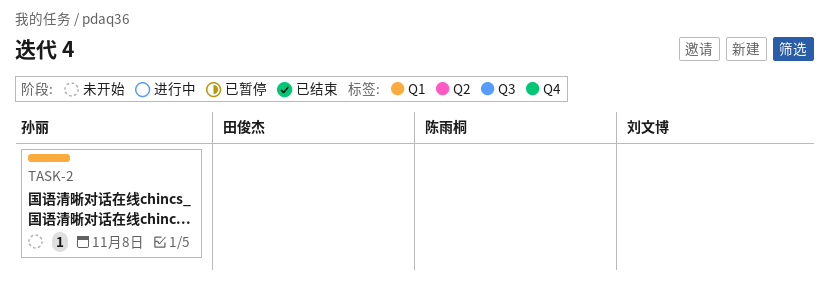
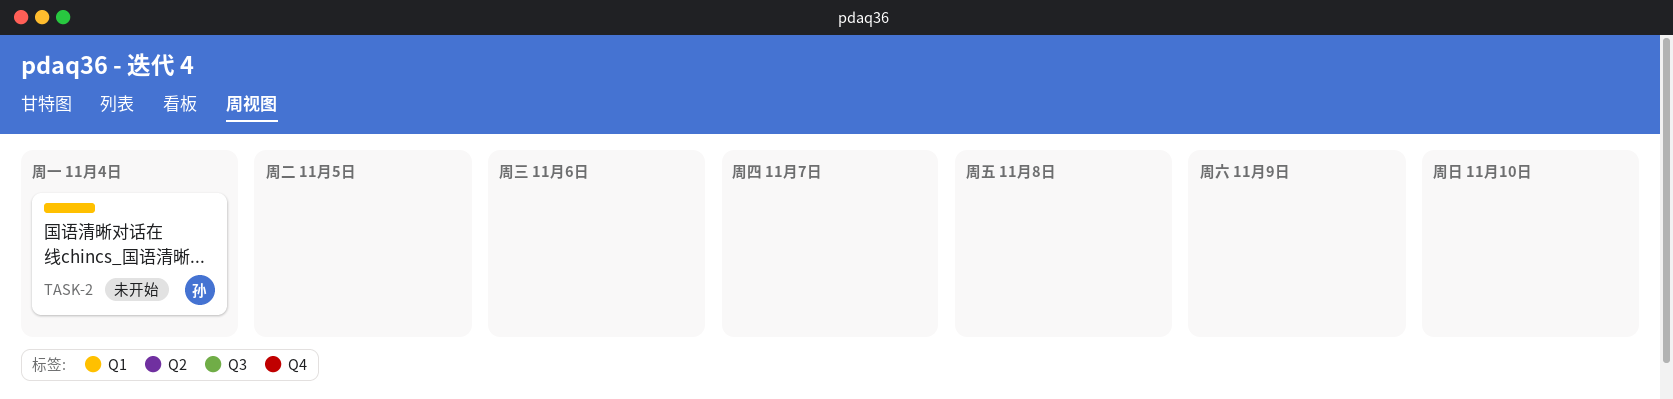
TASK-2, due: Nov 8 -> Nov 4

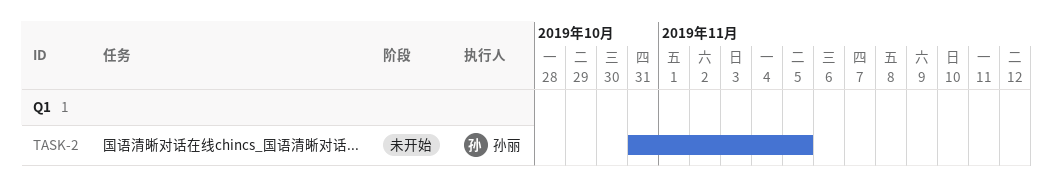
TASK-2, due: Nov 4 -> Nov 5

